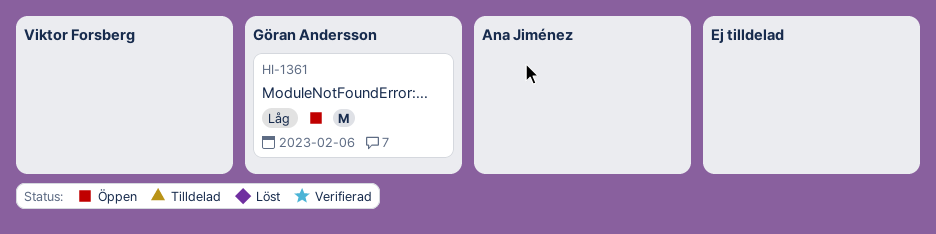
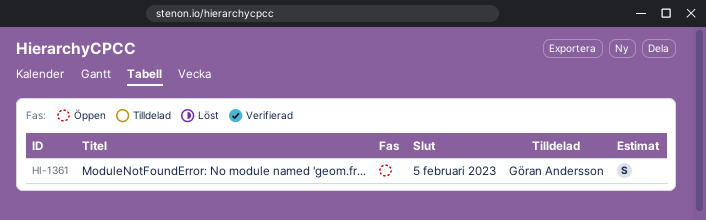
HI-1361, estimate: M -> S
HI-1361, due: Feb 6 -> Feb 5

